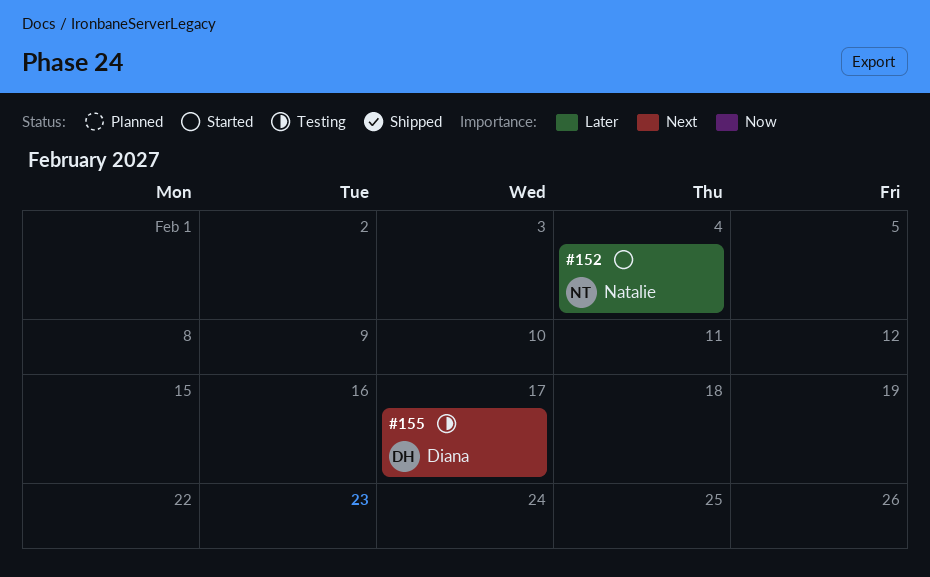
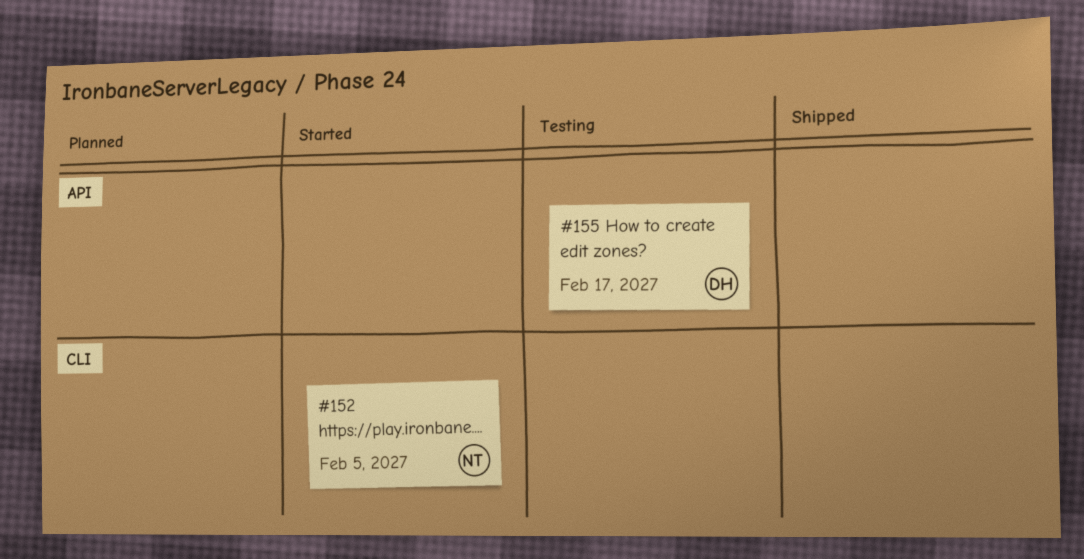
#152, due: Feb 4 -> Feb 5

